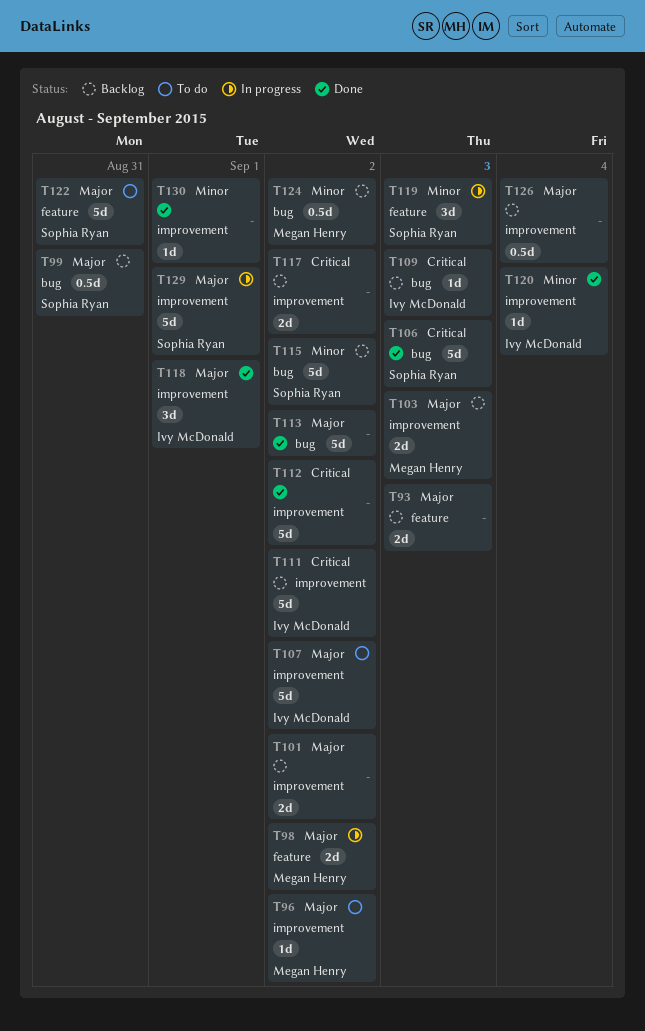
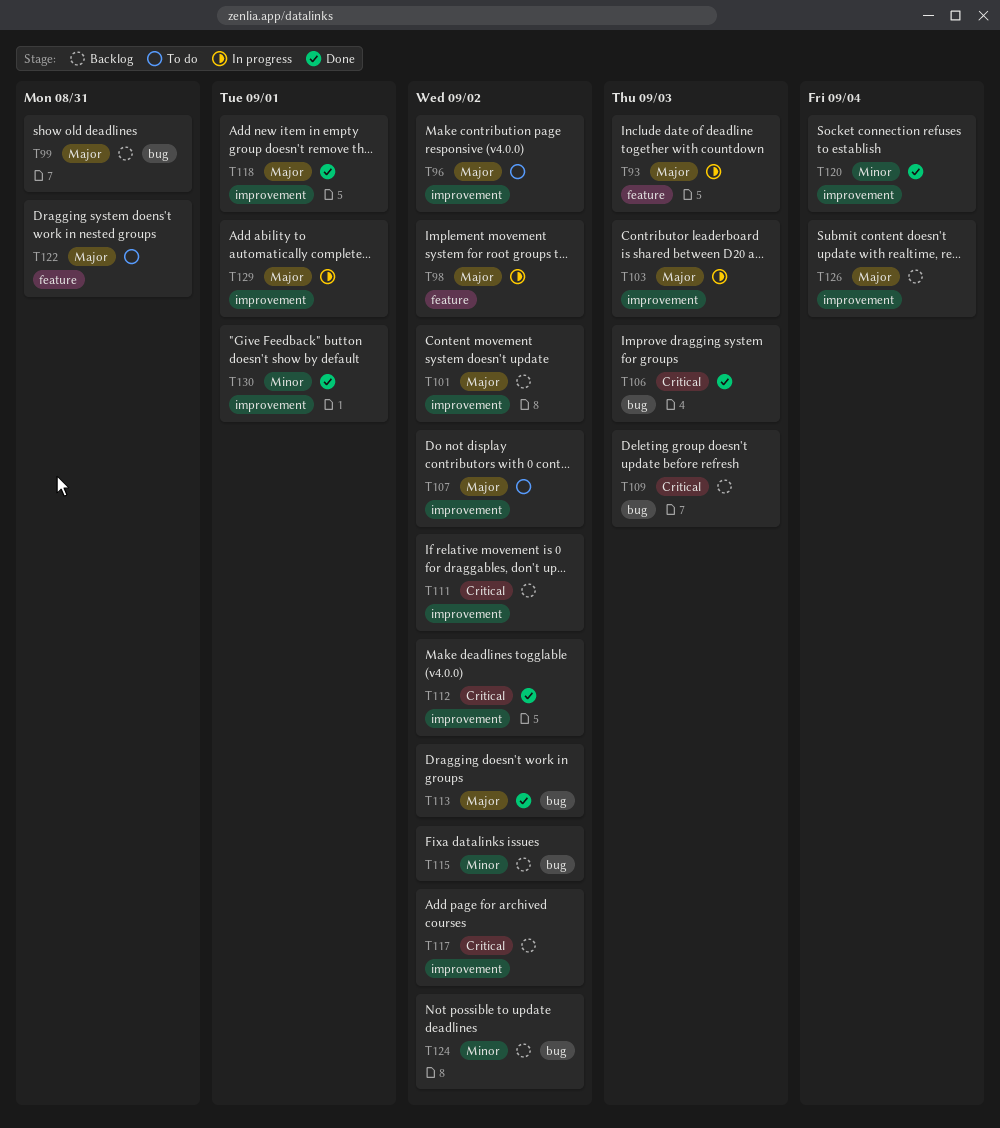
T93, status: Backlog -> In progress
T103, status: Backlog -> In progress
T119: present -> none

